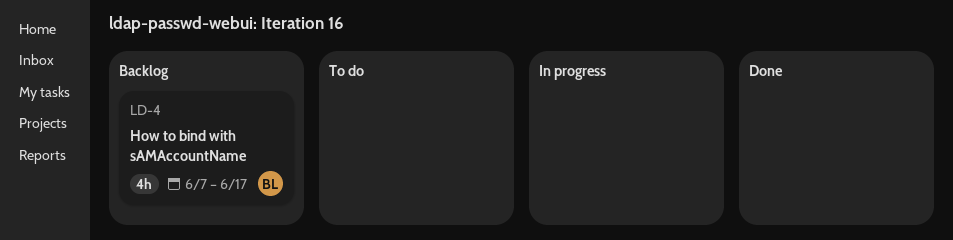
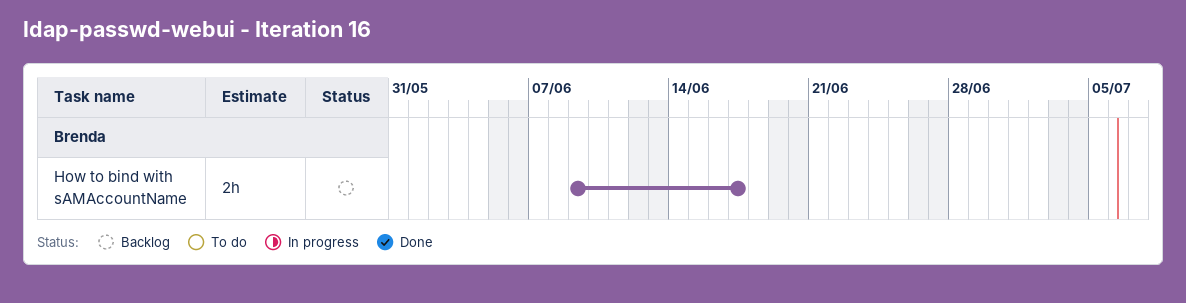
How to bind with sAMAccountName, estimate: 4h -> 2h
How to bind with sAMAccountName, start: Jun 7 -> Jun 9

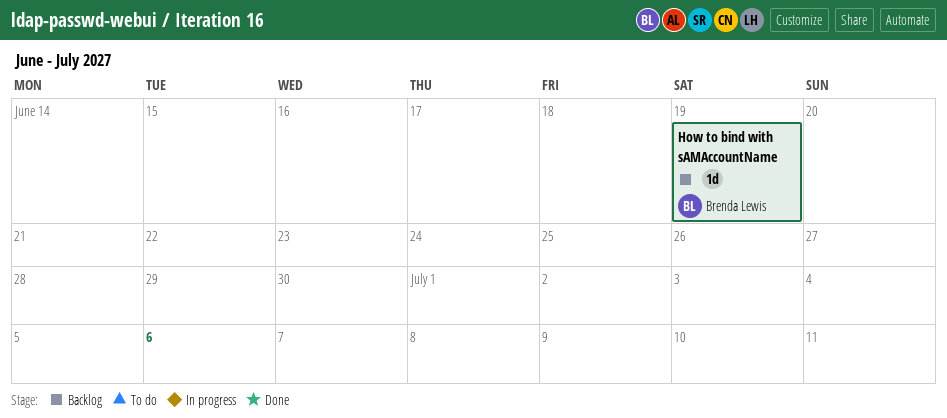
How to bind with sAMAccountName, estimate: 2h -> 1d
How to bind with sAMAccountName, due: Jun 17 -> Jun 19

